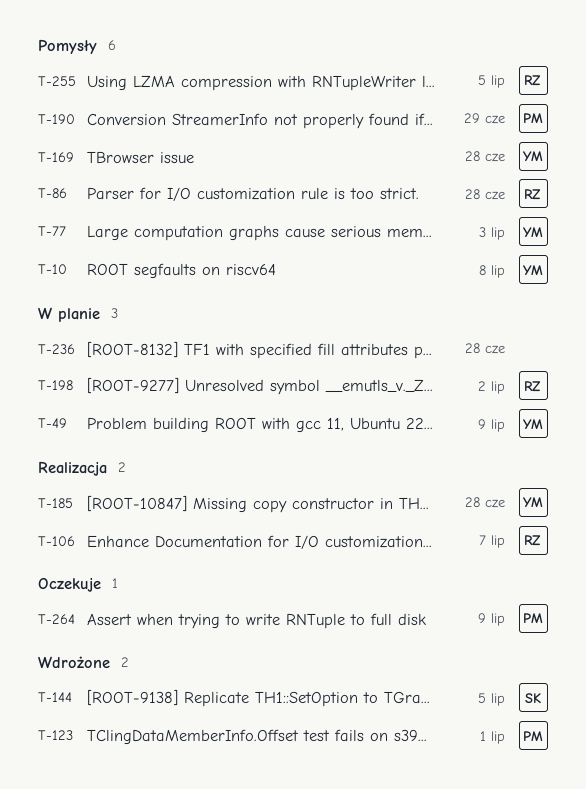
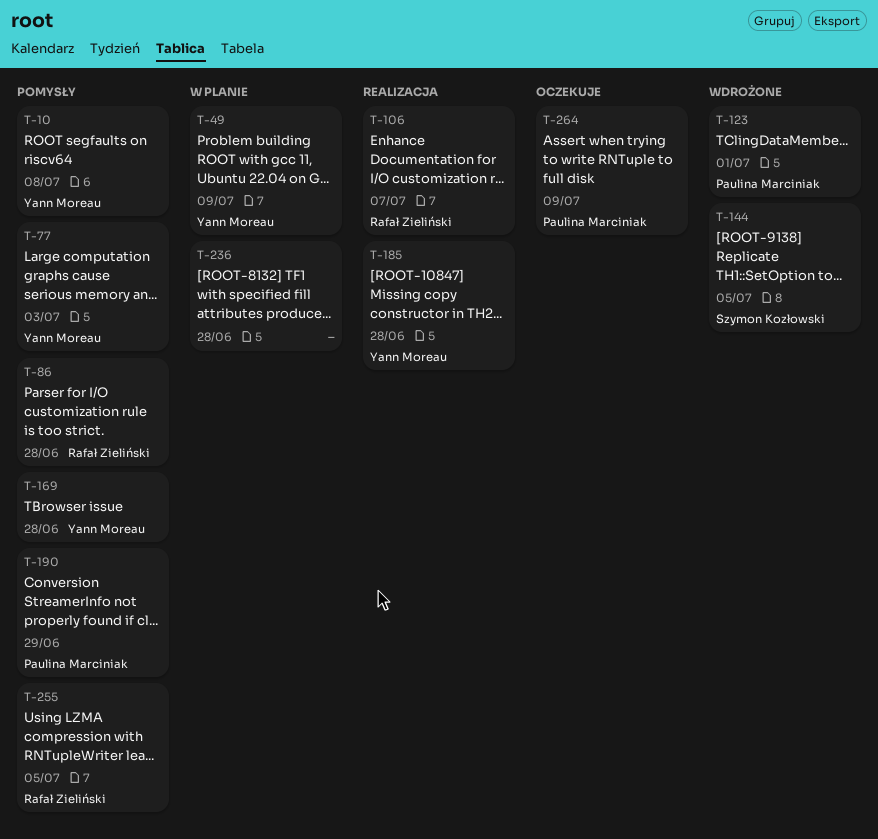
T-198: present -> none

